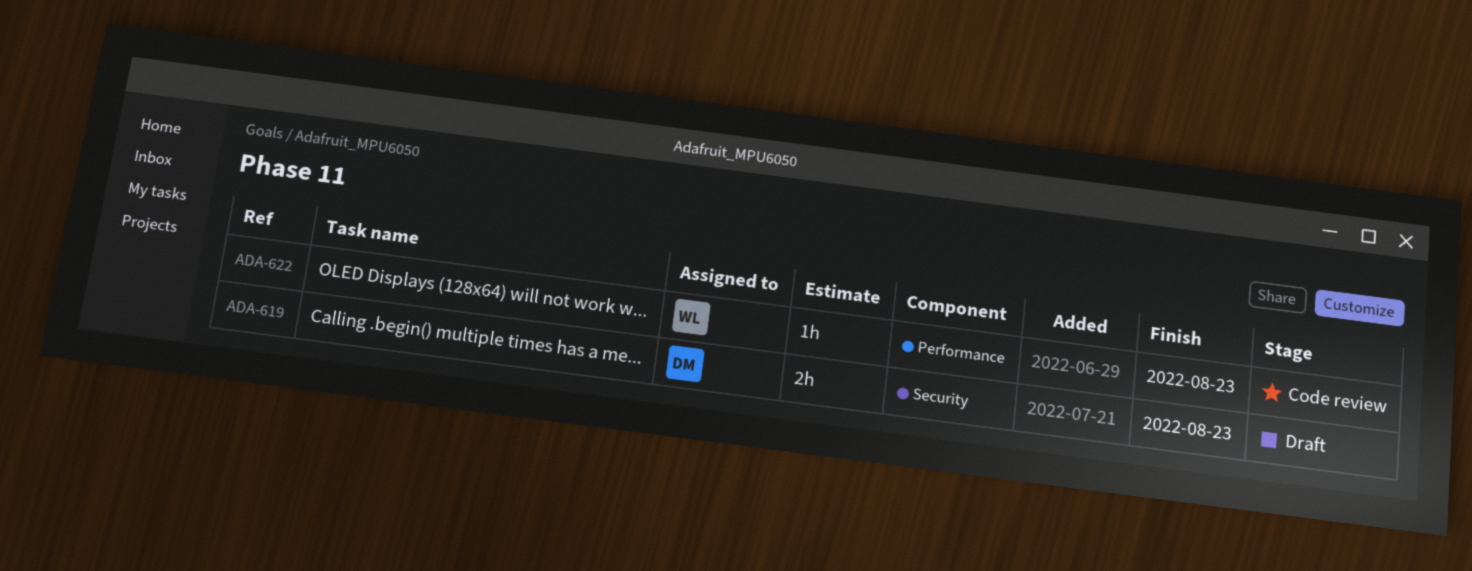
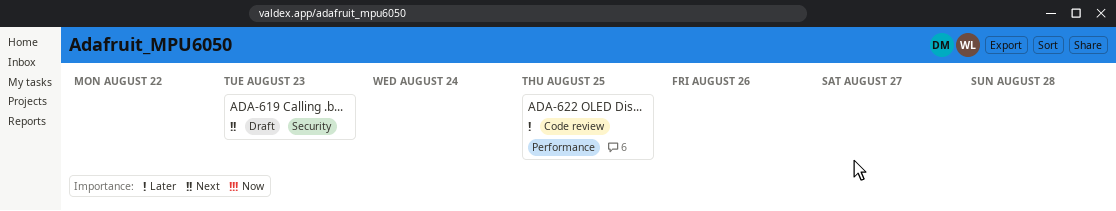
ADA-622, due: Aug 23 -> Aug 25

